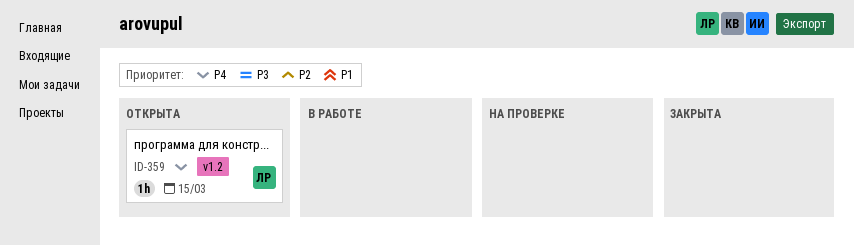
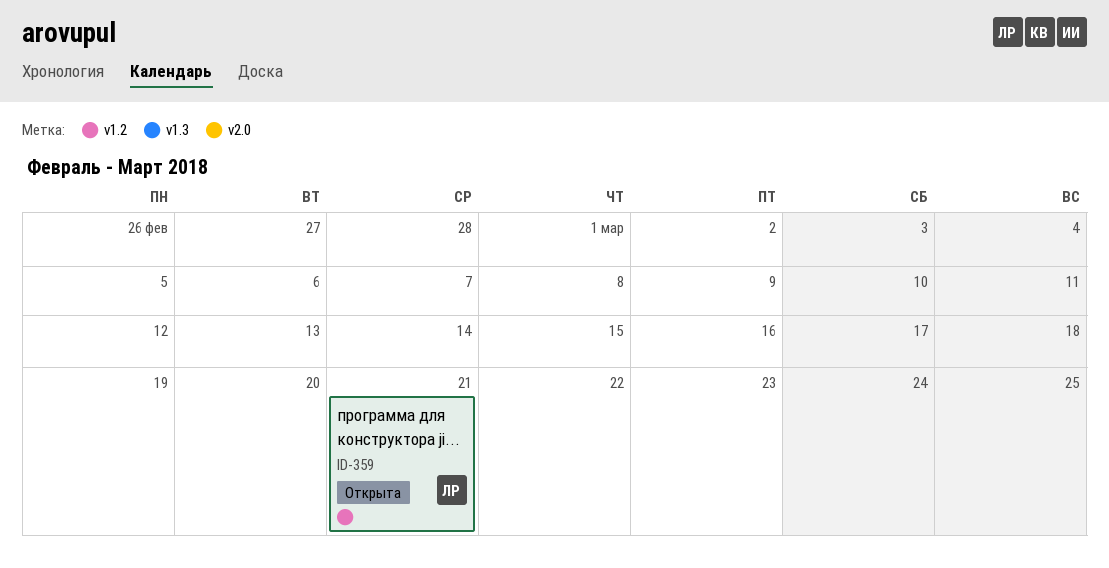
ID-359, due: Mar 15 -> Mar 21

